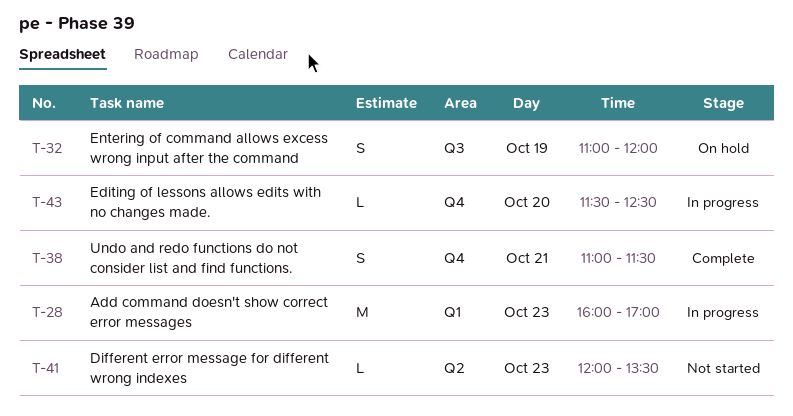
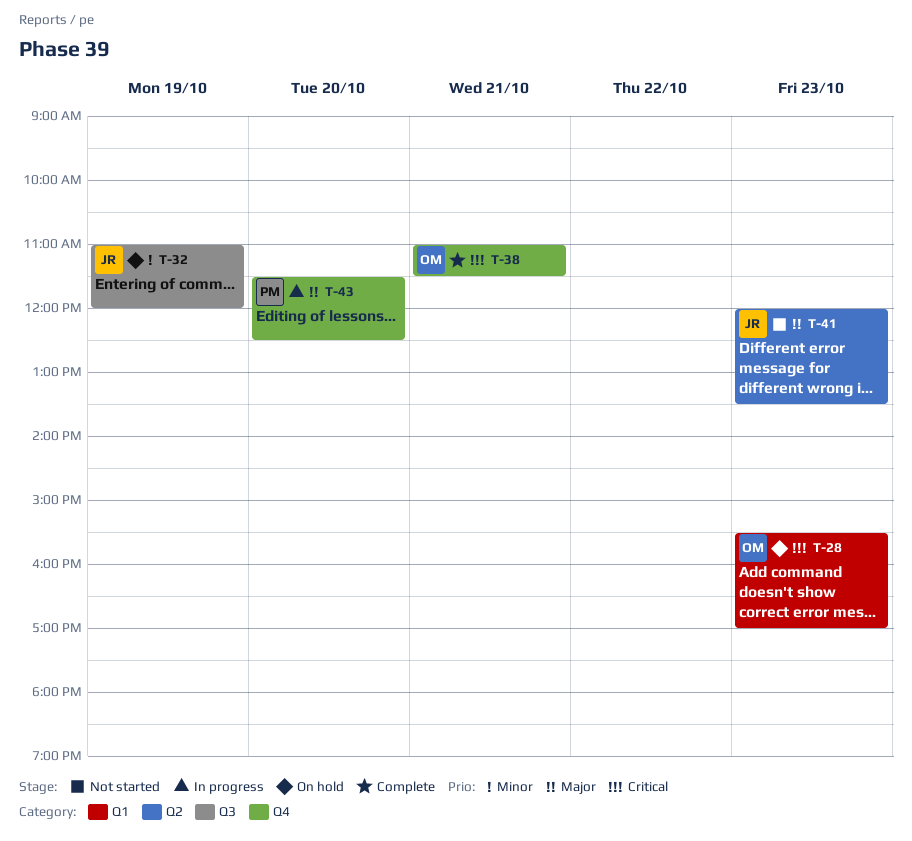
T-28, status: In progress -> On hold
T-28, begins: 16:00 -> 15:30

